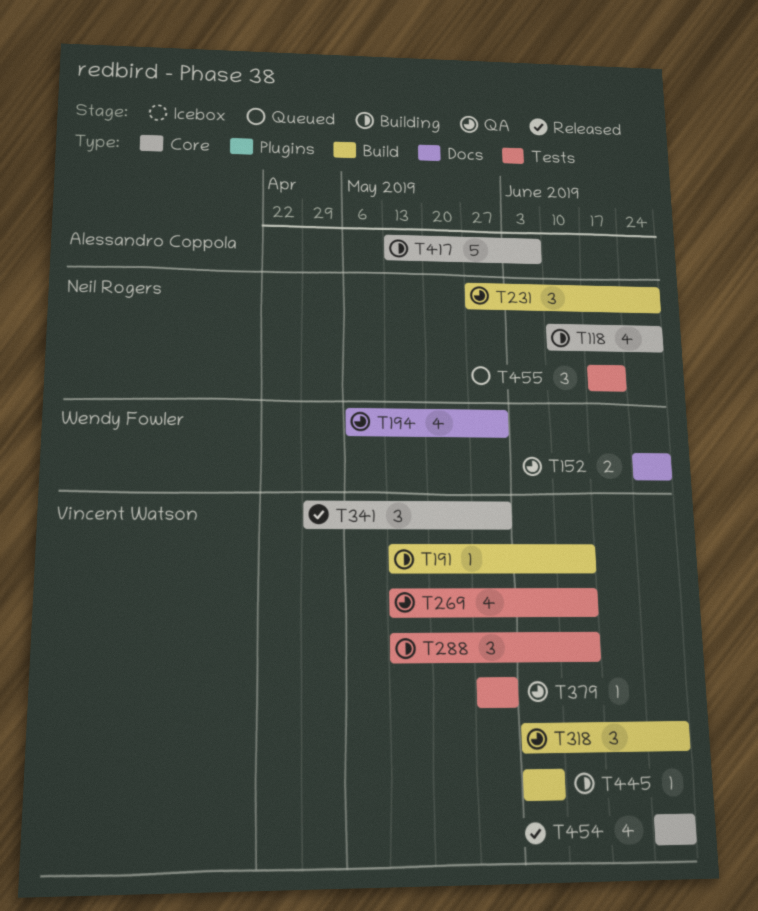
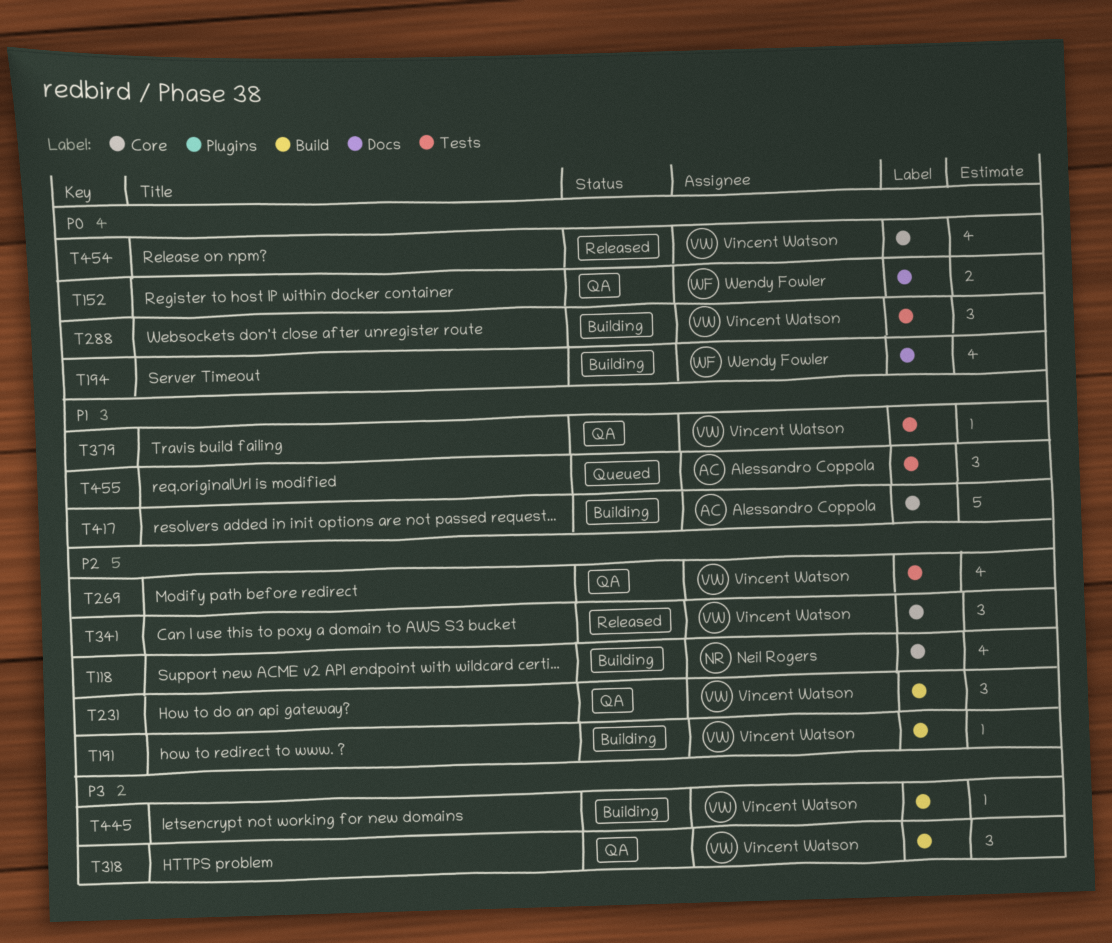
T194, status: QA -> Building
T231, owner: Neil Rogers -> Vincent Watson
T455, owner: Neil Rogers -> Alessandro Coppola

